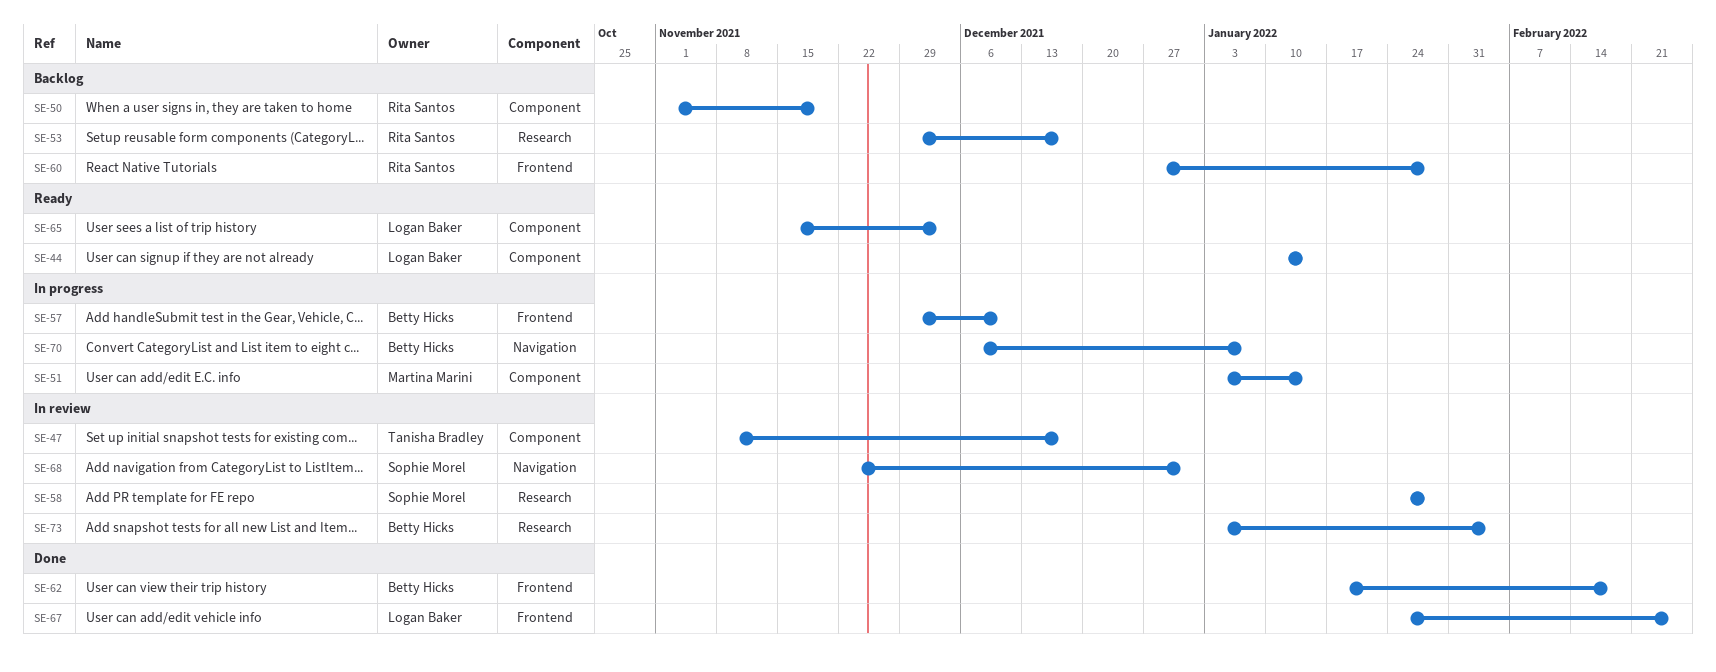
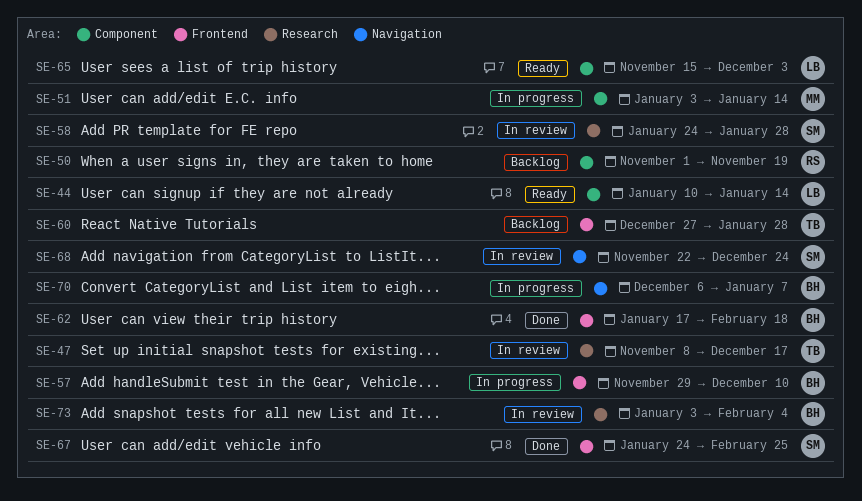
SE-47, label: Component -> Research
SE-53: present -> none
SE-60, owner: Rita Santos -> Tanisha Bradley
SE-67, owner: Logan Baker -> Sophie Morel
SE-68, due: Dec 31 -> Dec 24

